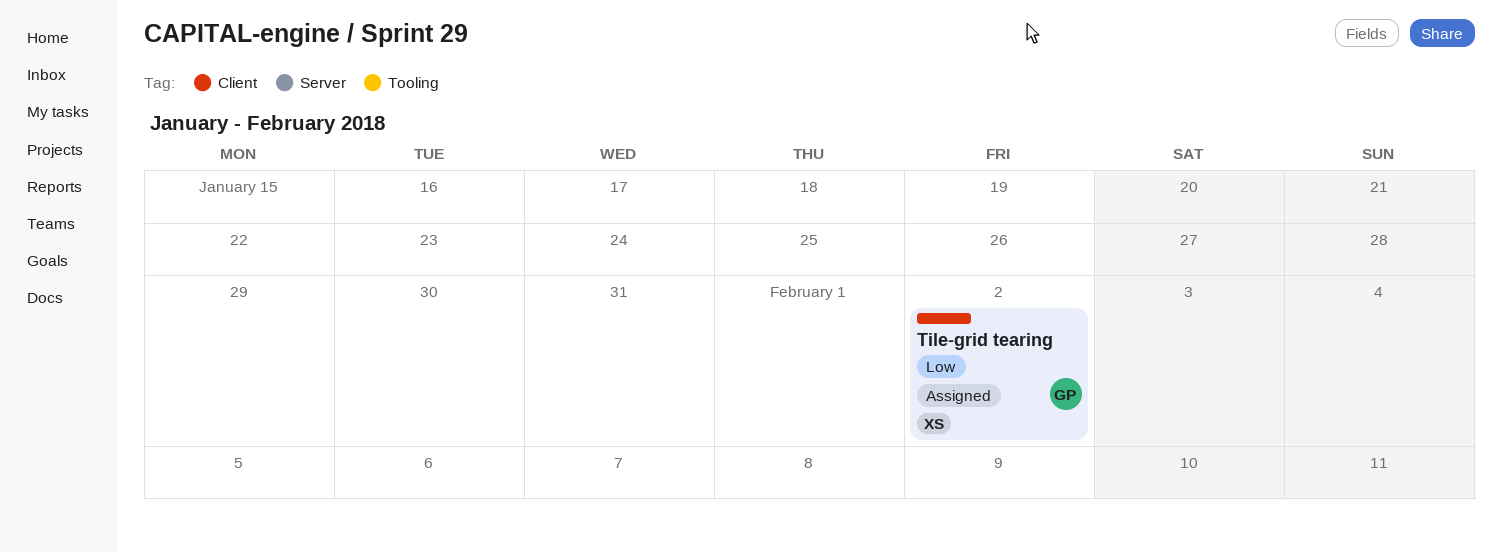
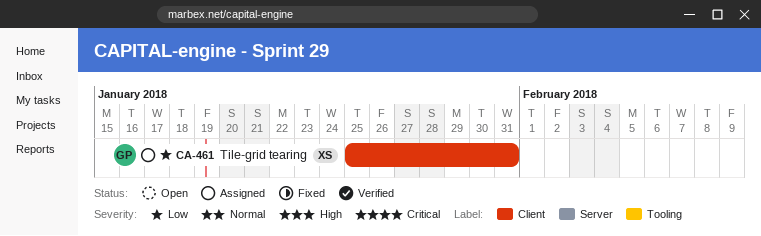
Tile-grid tearing, due: Feb 2 -> Jan 31

